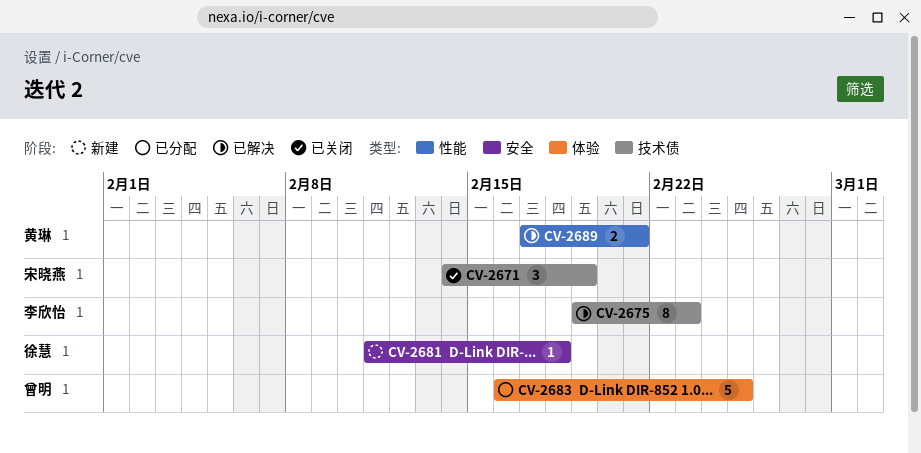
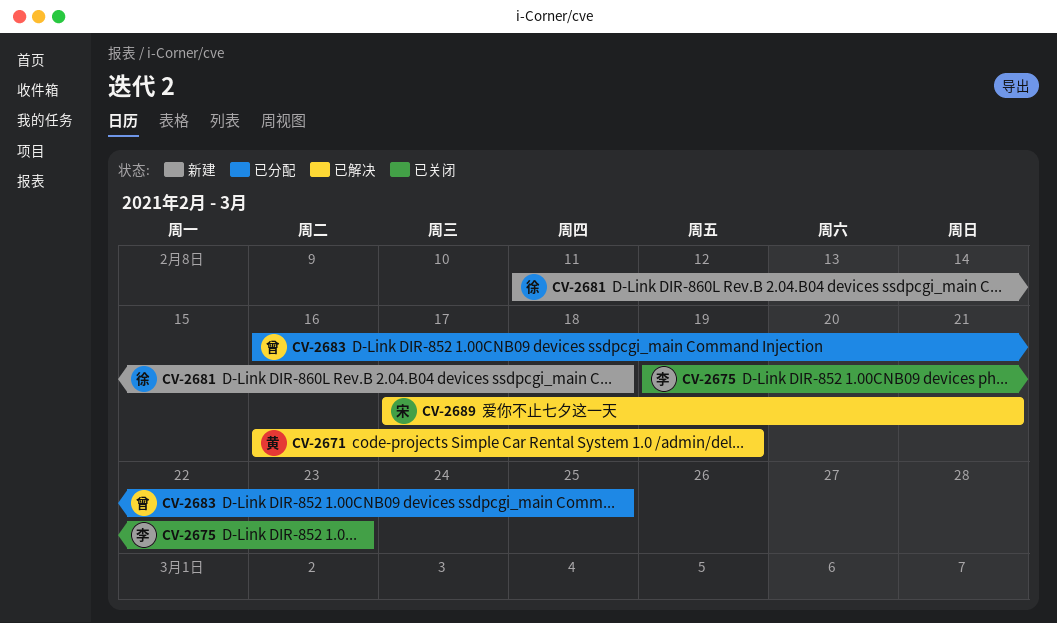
CV-2671, status: 已关闭 -> 已解决
CV-2671, owner: 宋晓燕 -> 黄琳
CV-2671, start: Feb 14 -> Feb 16
CV-2675, status: 已解决 -> 已关闭
CV-2689, owner: 黄琳 -> 宋晓燕

